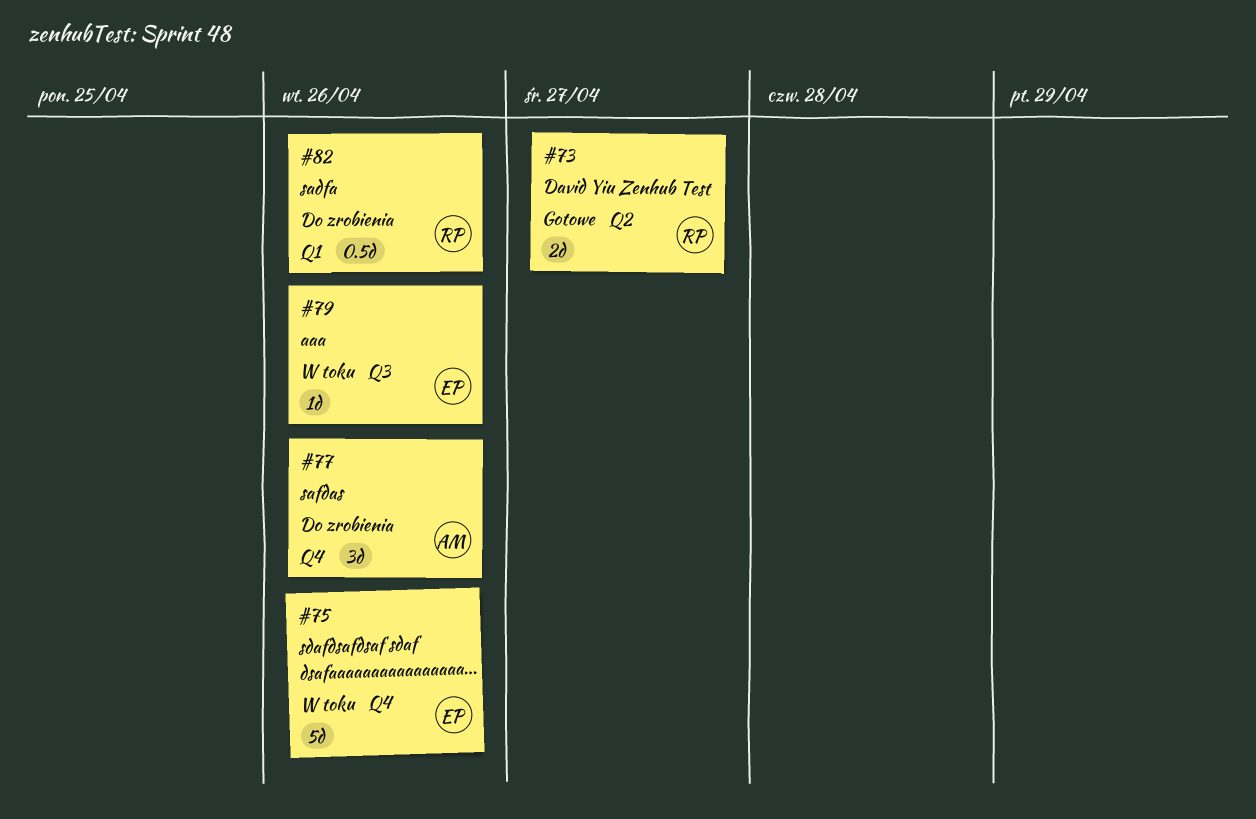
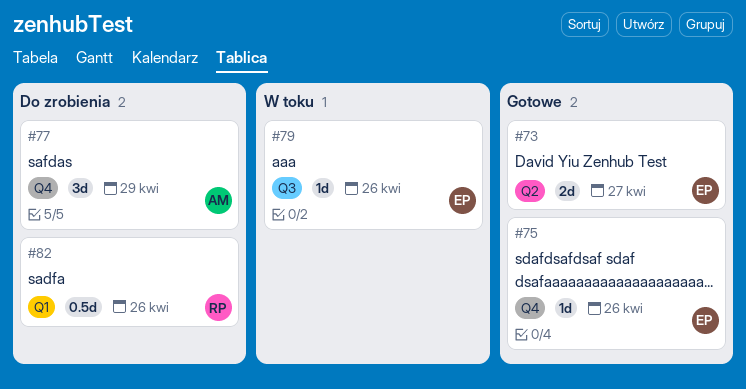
#73, owner: RP -> EP
#75, status: W toku -> Gotowe
#75, estimate: 5d -> 1d
#77, due: Apr 26 -> Apr 29

